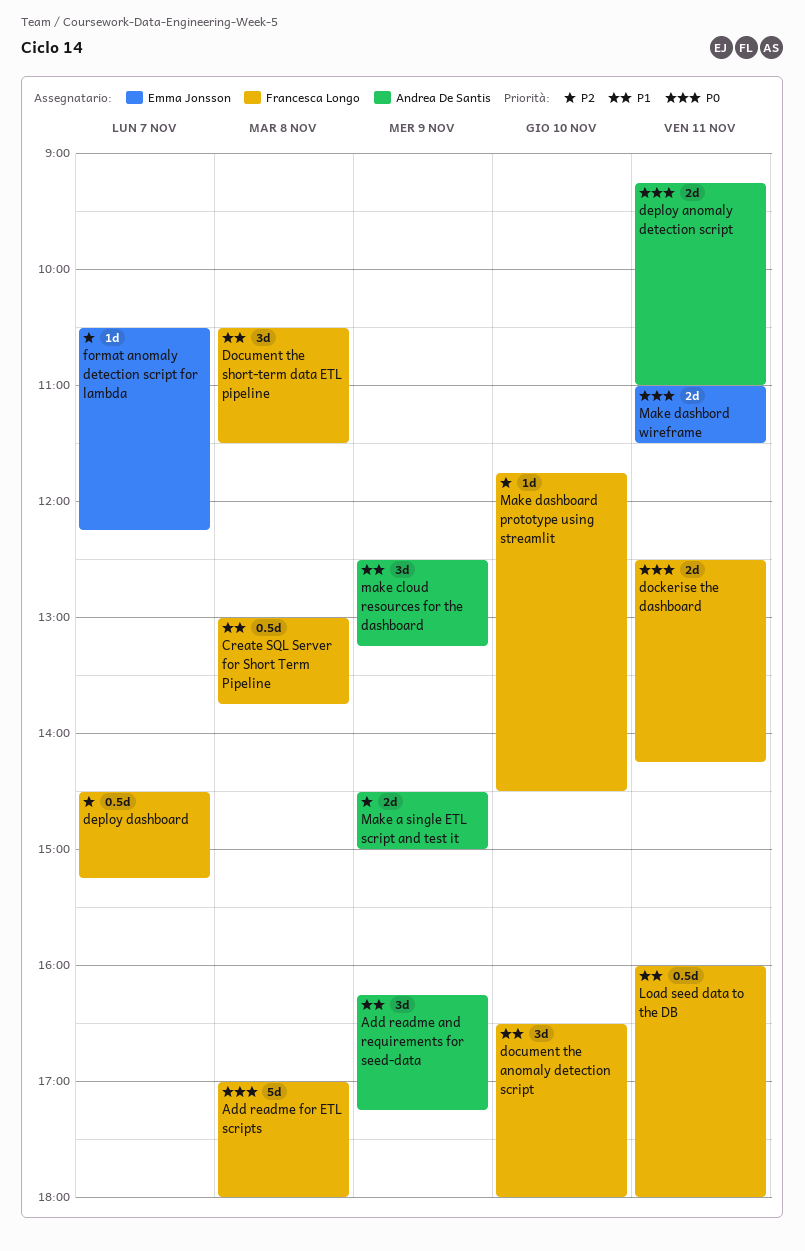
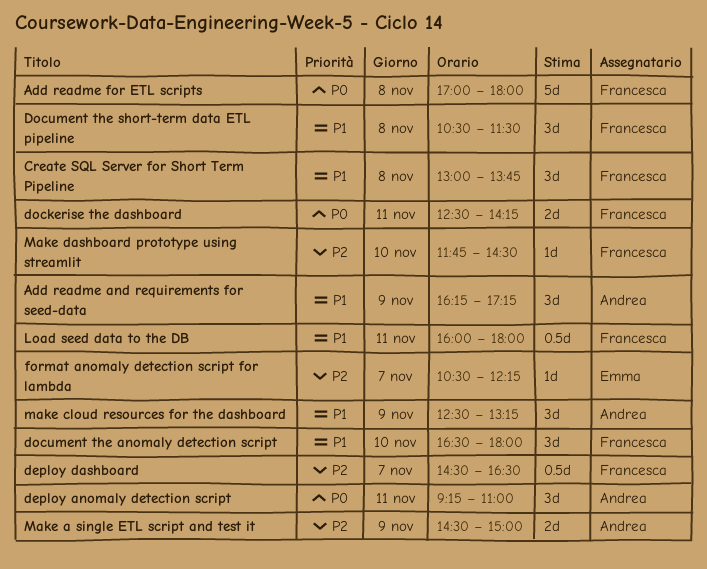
Create SQL Server for Short Term Pipeline, estimate: 0.5d -> 3d
deploy anomaly detection script, estimate: 2d -> 3d
deploy dashboard, ends: 15:15 -> 16:30
Make dashbord wireframe: present -> none

